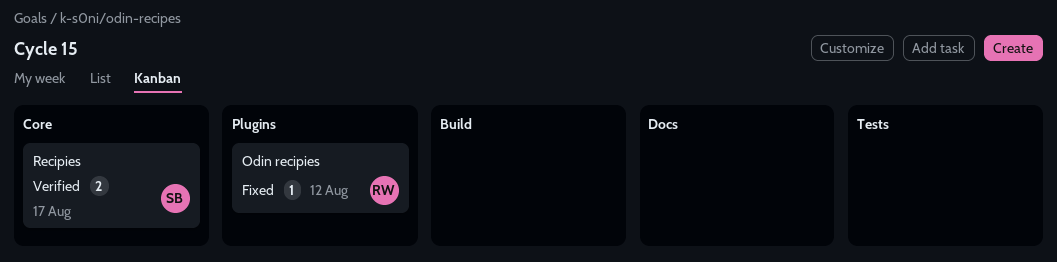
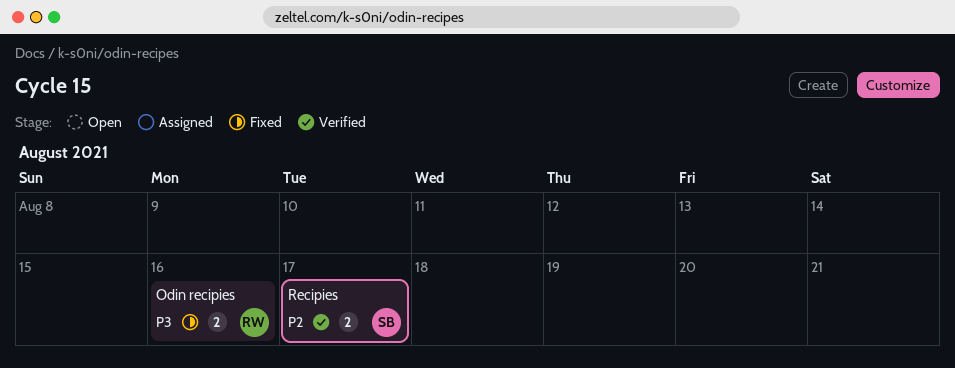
Odin recipies, estimate: 1 -> 2
Odin recipies, due: Aug 12 -> Aug 16

